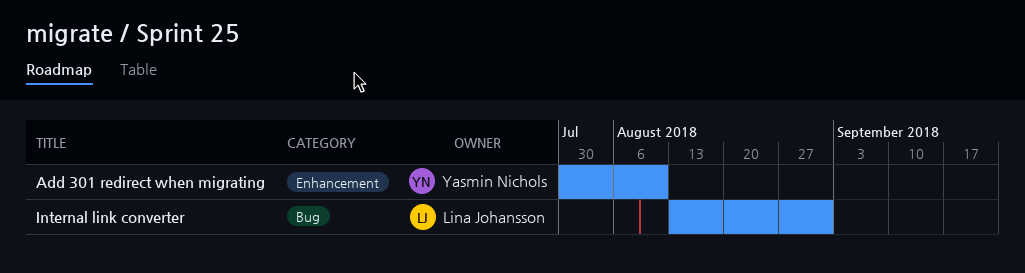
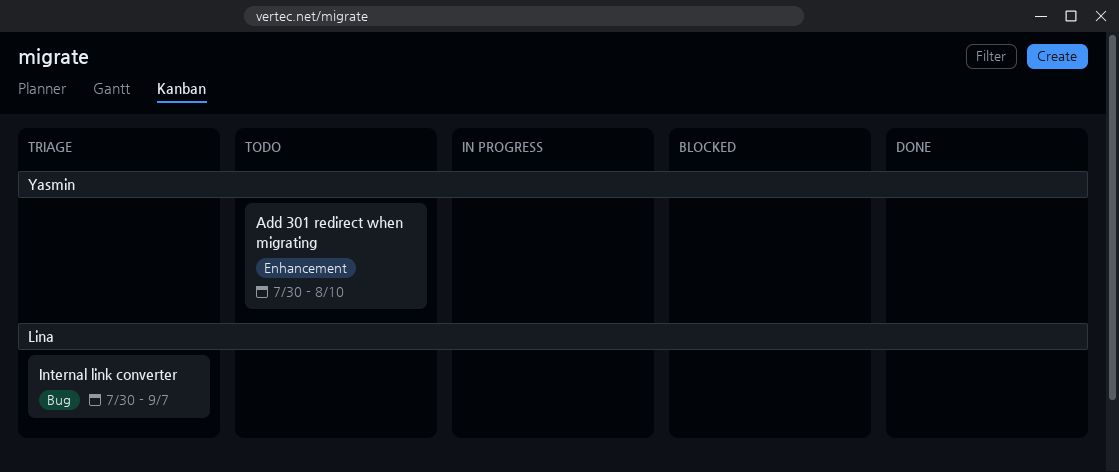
Internal link converter, start: Aug 13 -> Jul 30
Internal link converter, due: Aug 31 -> Sep 7

